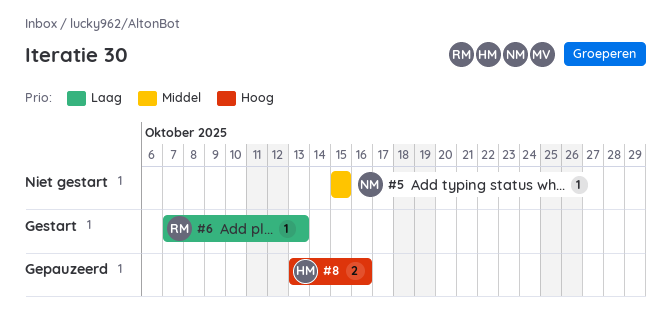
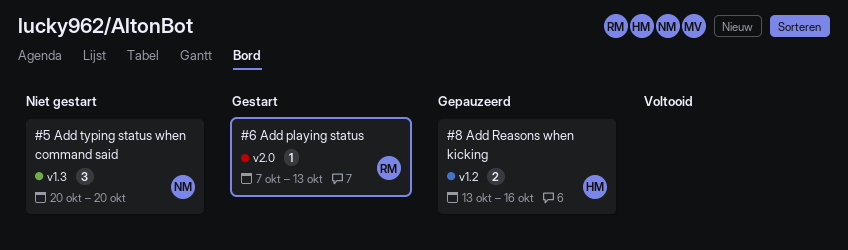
#5, estimate: 1 -> 3
#5, start: Oct 15 -> Oct 20
#5, due: Oct 15 -> Oct 20

